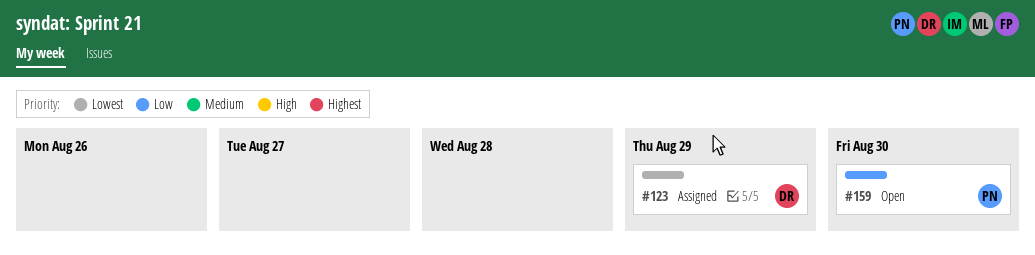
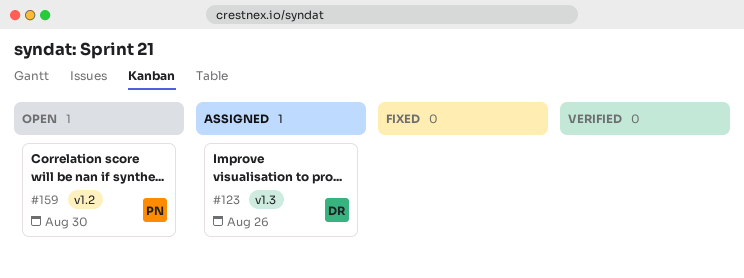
#123, due: Aug 29 -> Aug 26

